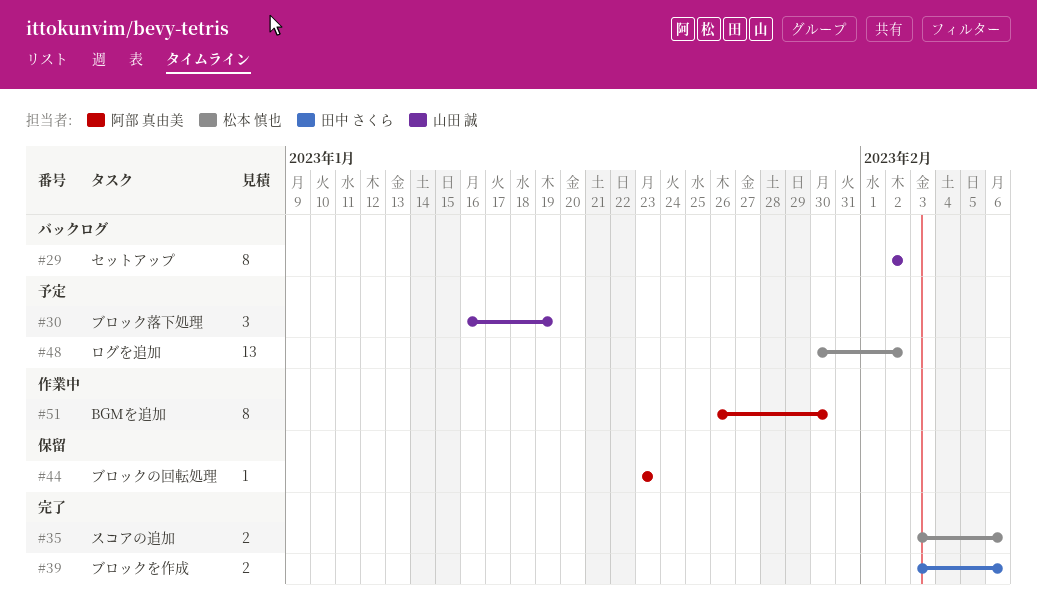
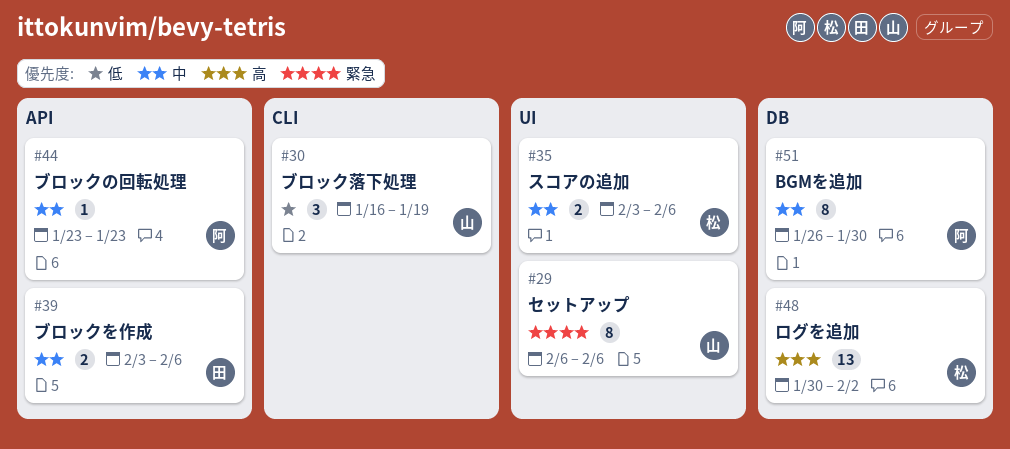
#29, start: Feb 2 -> Feb 6
#29, due: Feb 2 -> Feb 6

